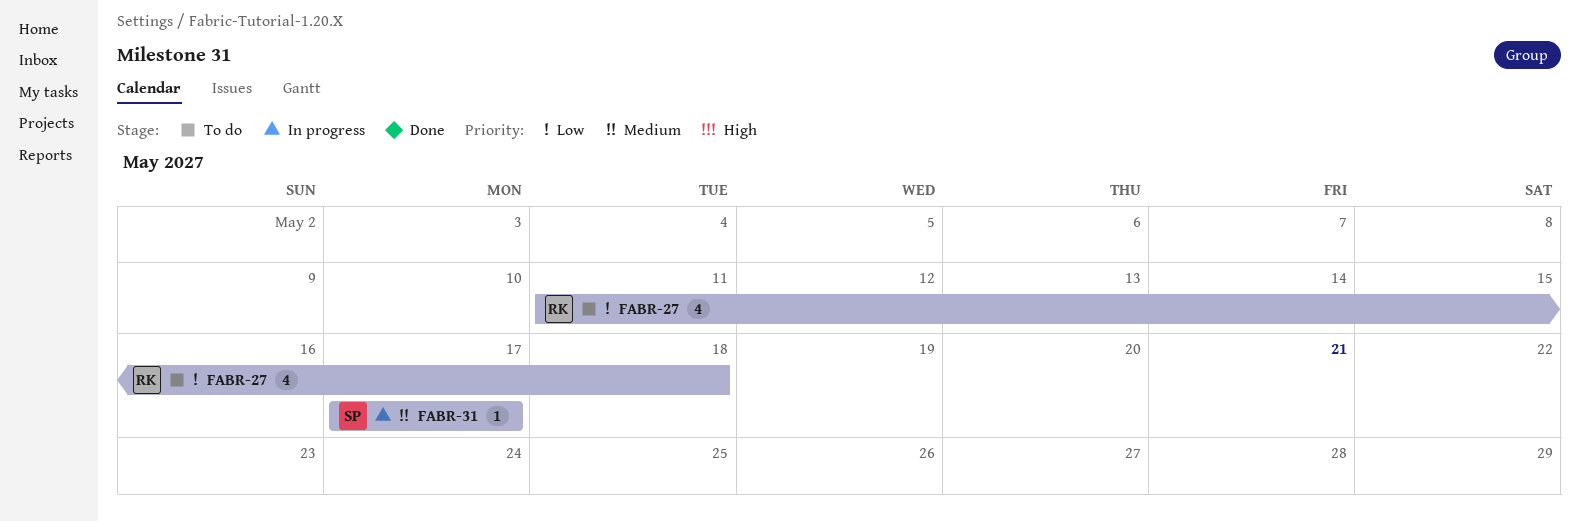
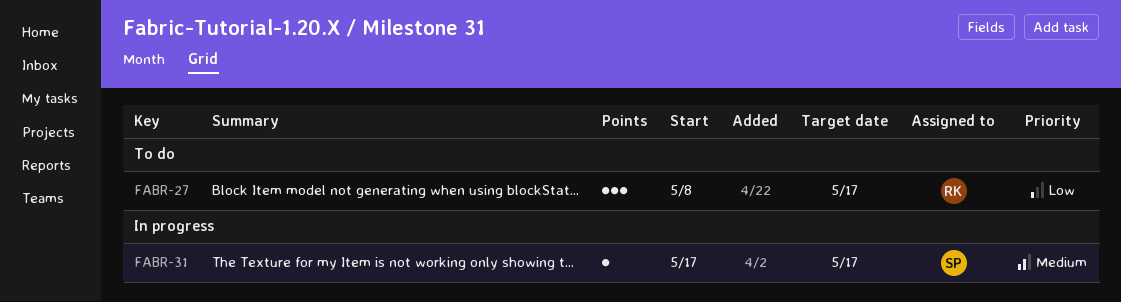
FABR-27, estimate: 4 -> 3
FABR-27, start: May 11 -> May 8
FABR-27, due: May 18 -> May 17

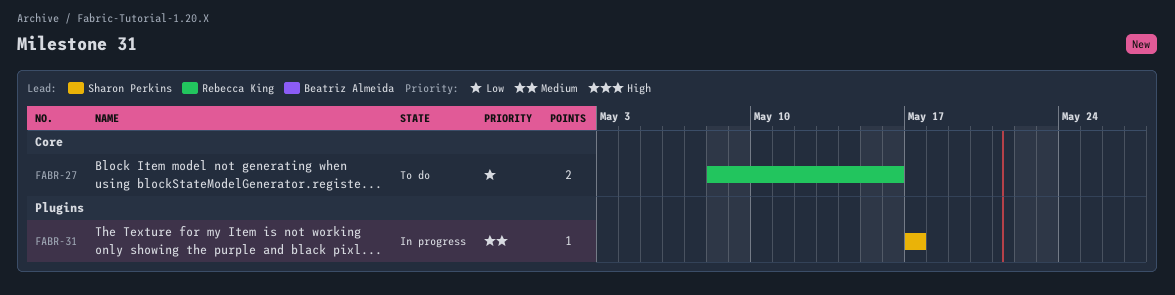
FABR-27, estimate: 3 -> 2
FABR-27, due: May 17 -> May 16

